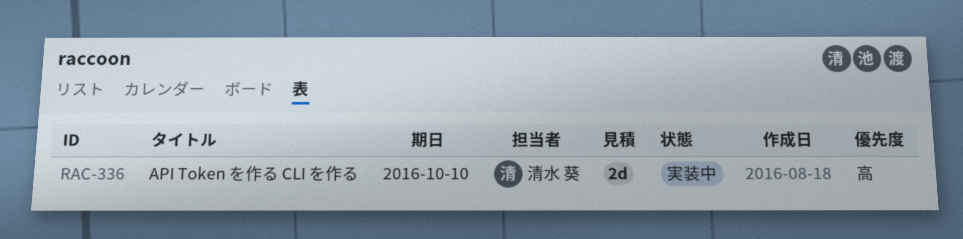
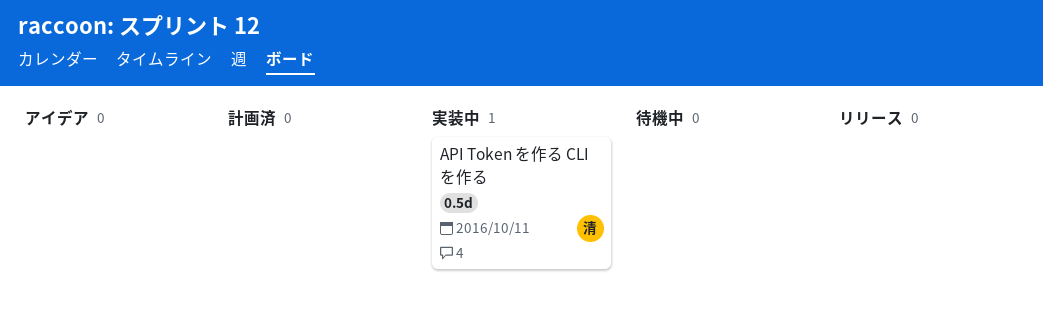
API Token を作る CLI を作る, estimate: 2d -> 0.5d
API Token を作る CLI を作る, due: Oct 10 -> Oct 11

